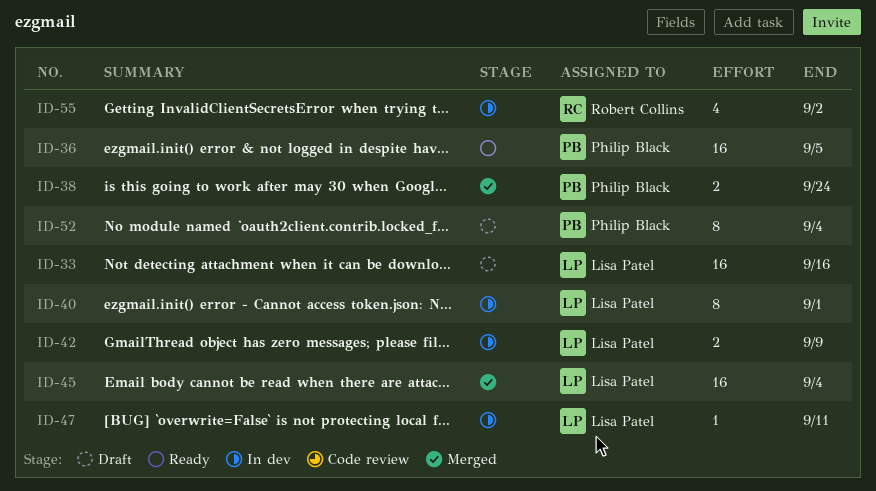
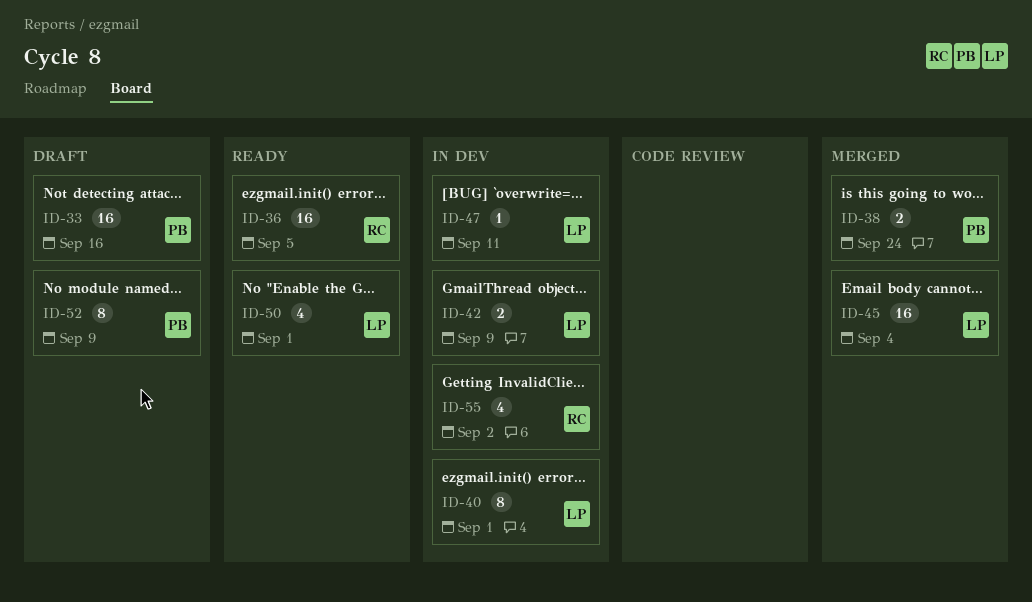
ID-33, owner: Lisa Patel -> Philip Black
ID-36, owner: Philip Black -> Robert Collins
ID-50: none -> present
ID-52, due: Sep 4 -> Sep 9

